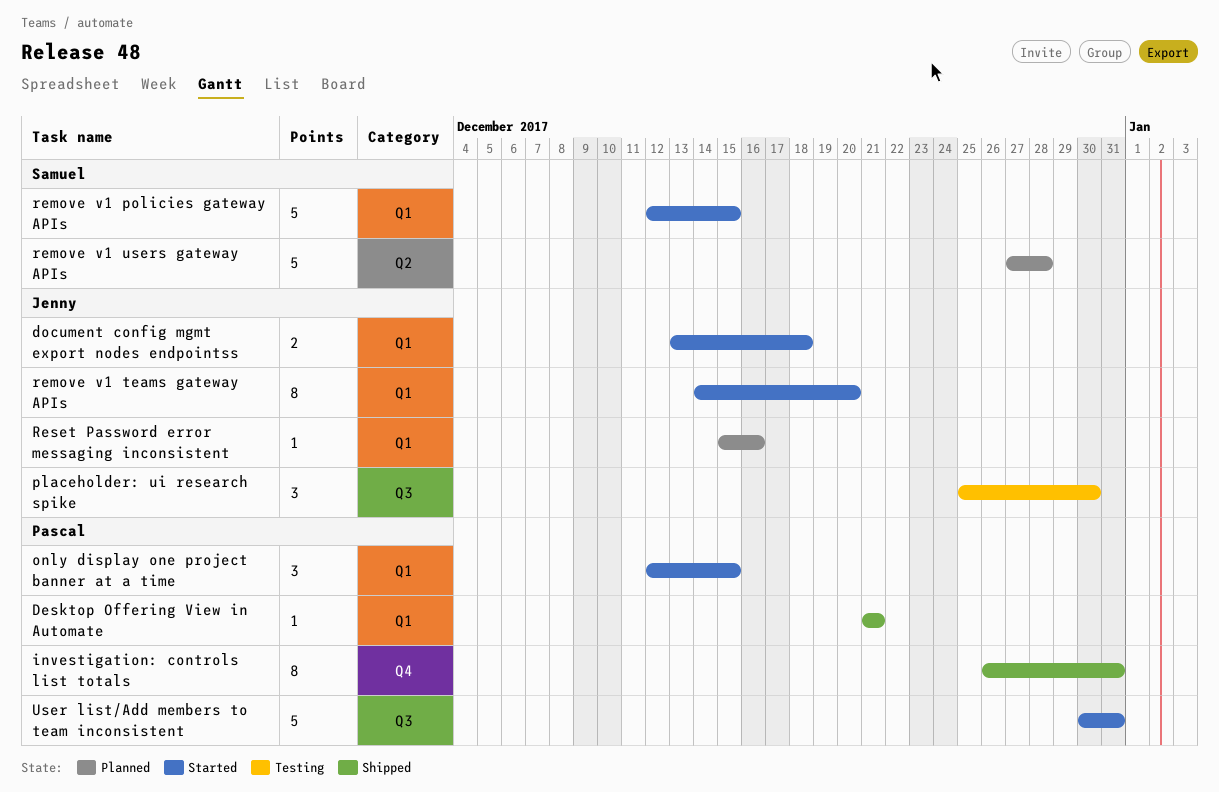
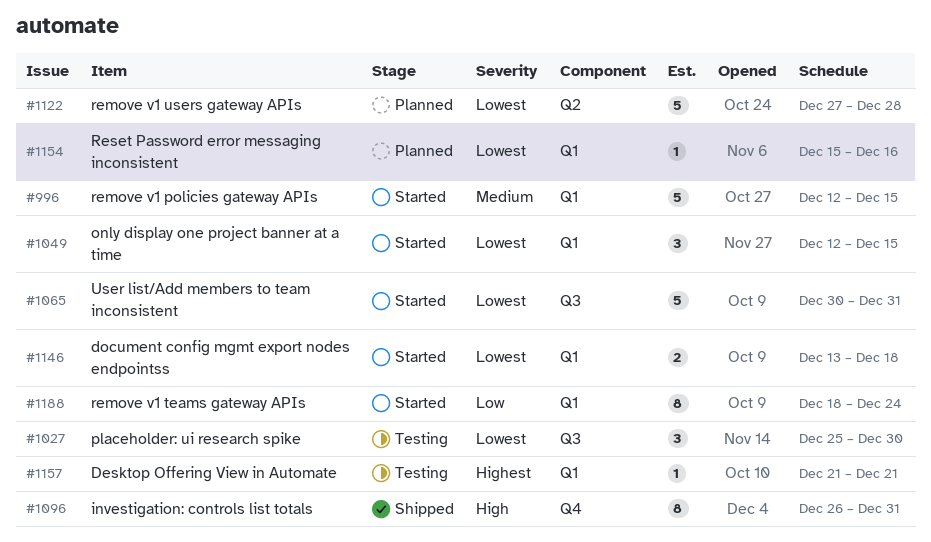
Desktop Offering View in Automate, status: Shipped -> Testing
remove v1 teams gateway APIs, start: Dec 14 -> Dec 18
remove v1 teams gateway APIs, due: Dec 20 -> Dec 24

